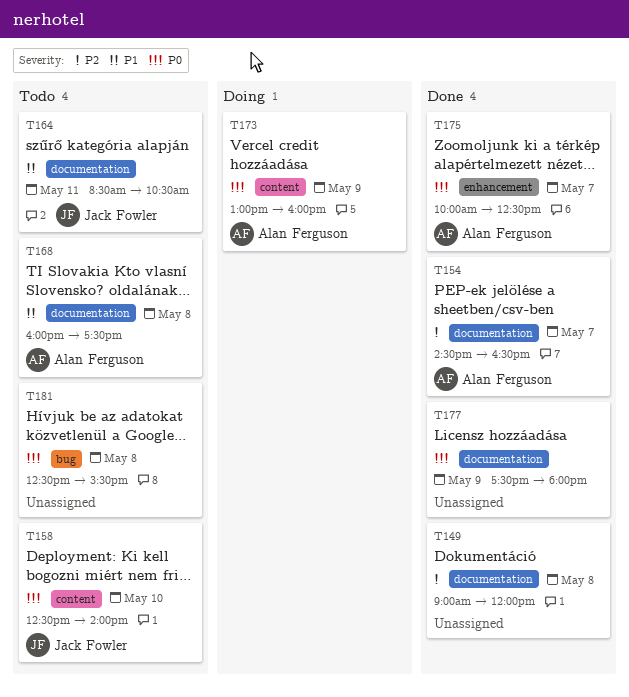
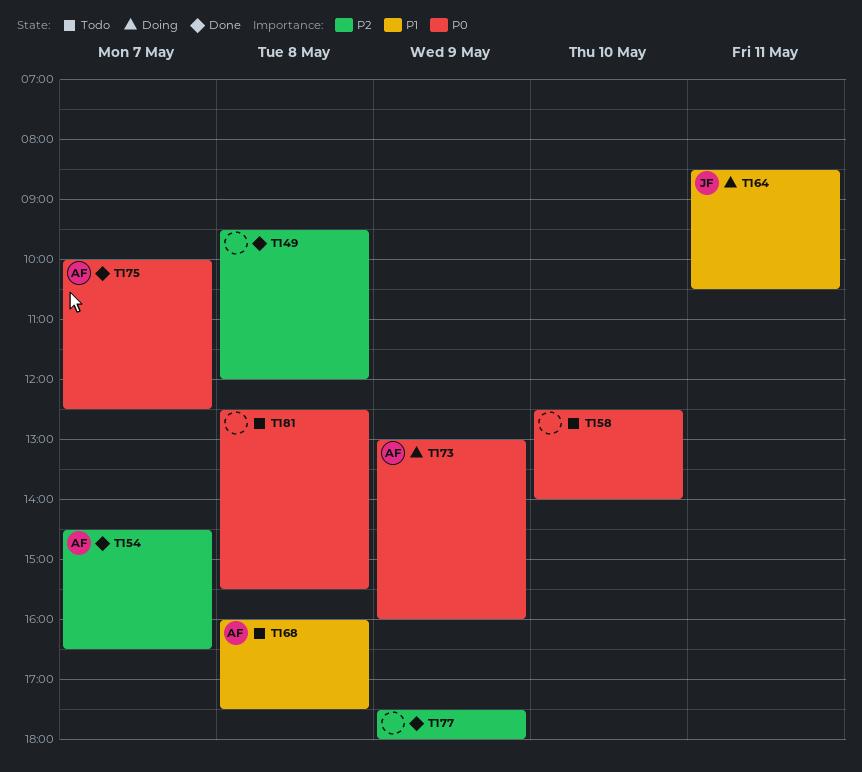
T149, begins: 09:00 -> 09:30
T158, owner: Jack Fowler -> none
T164, status: Todo -> Doing
T177, priority: P0 -> P2

